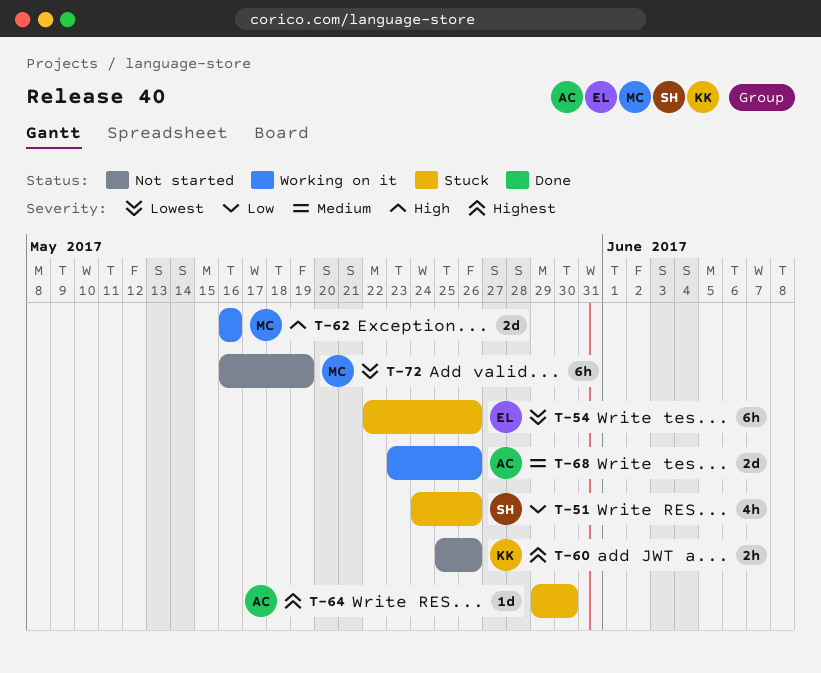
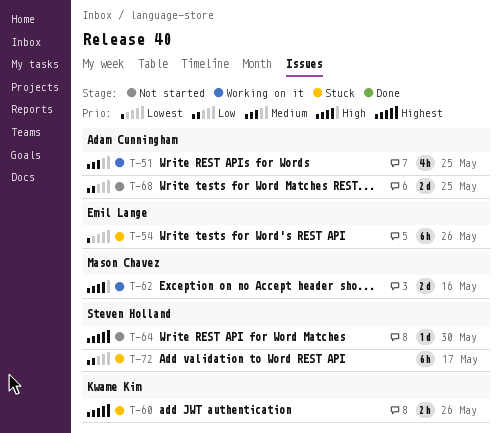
T-51, status: Stuck -> Working on it
T-51, owner: Steven Holland -> Adam Cunningham
T-51, priority: Low -> Medium
T-51, due: May 26 -> May 25
T-60, status: Not started -> Stuck
T-64, status: Stuck -> Not started
T-64, owner: Adam Cunningham -> Steven Holland
T-68, status: Working on it -> Not started
T-68, priority: Medium -> Low
T-68, due: May 26 -> May 25
T-72, status: Not started -> Stuck
T-72, owner: Mason Chavez -> Steven Holland
T-72, priority: Lowest -> Low
T-72, due: May 19 -> May 17

